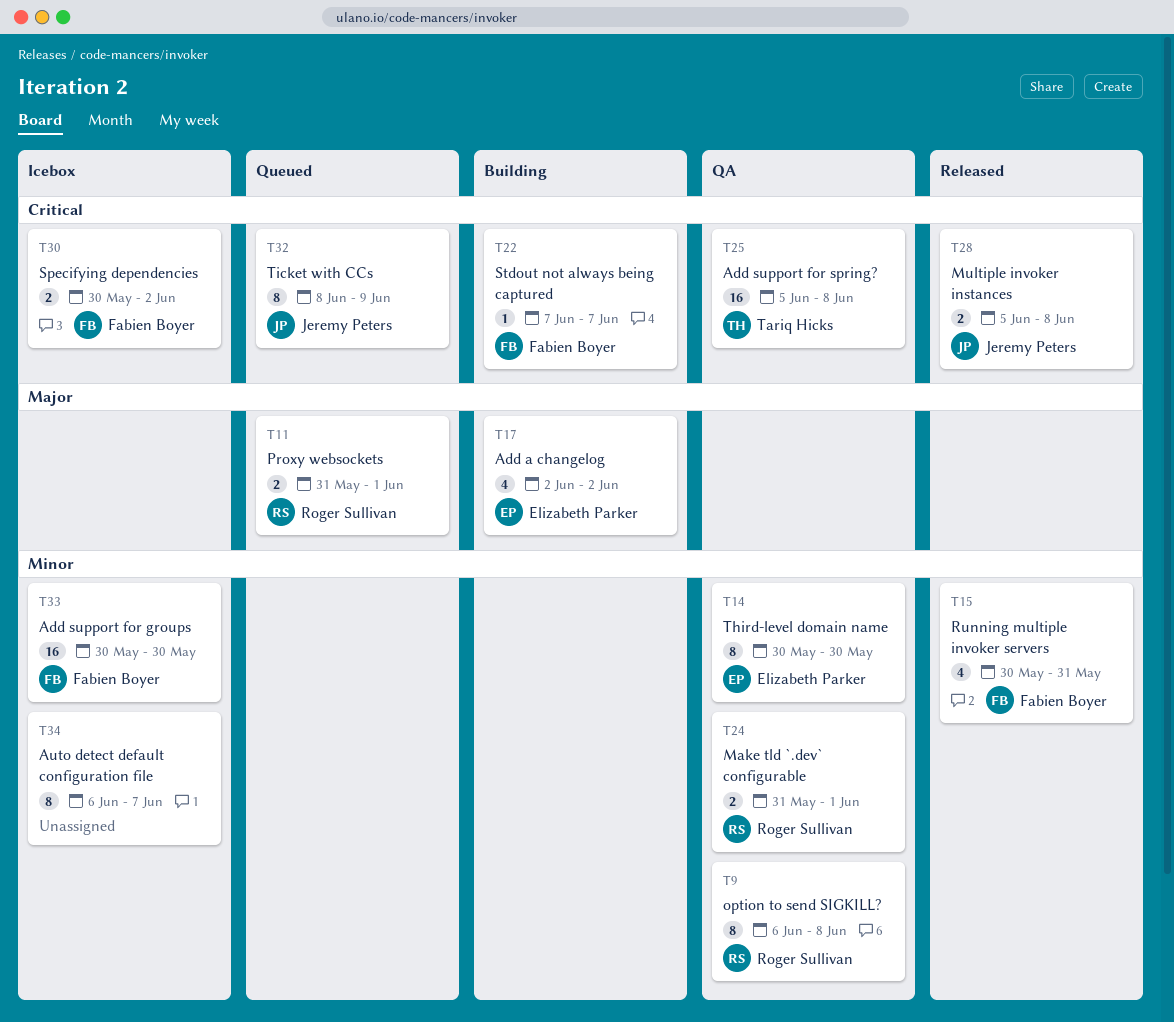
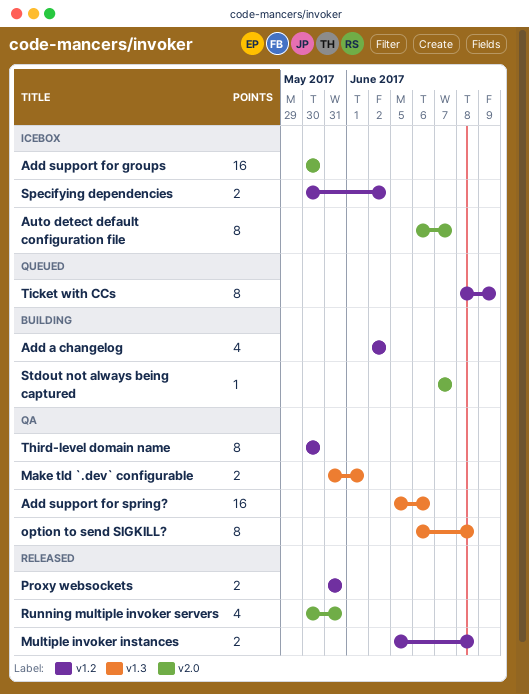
Add support for spring?, due: Jun 8 -> Jun 6
Proxy websockets, status: Queued -> Released
Proxy websockets, due: Jun 1 -> May 31

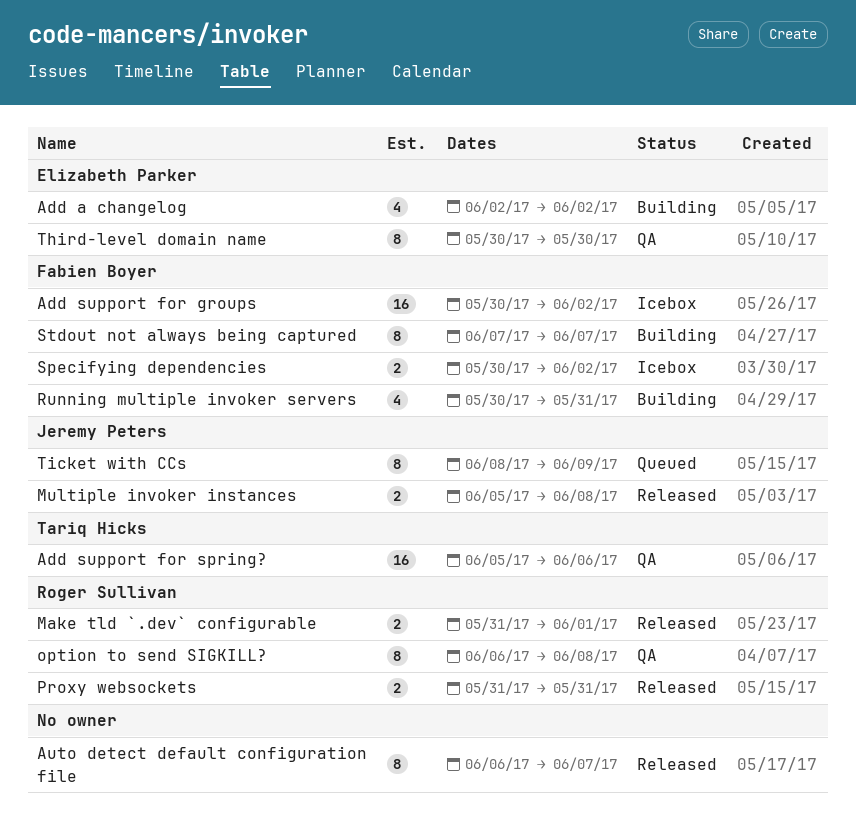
Add support for groups, due: May 30 -> Jun 2
Auto detect default configuration file, status: Icebox -> Released
Make tld `.dev` configurable, status: QA -> Released
Running multiple invoker servers, status: Released -> Building
Stdout not always being captured, estimate: 1 -> 8

